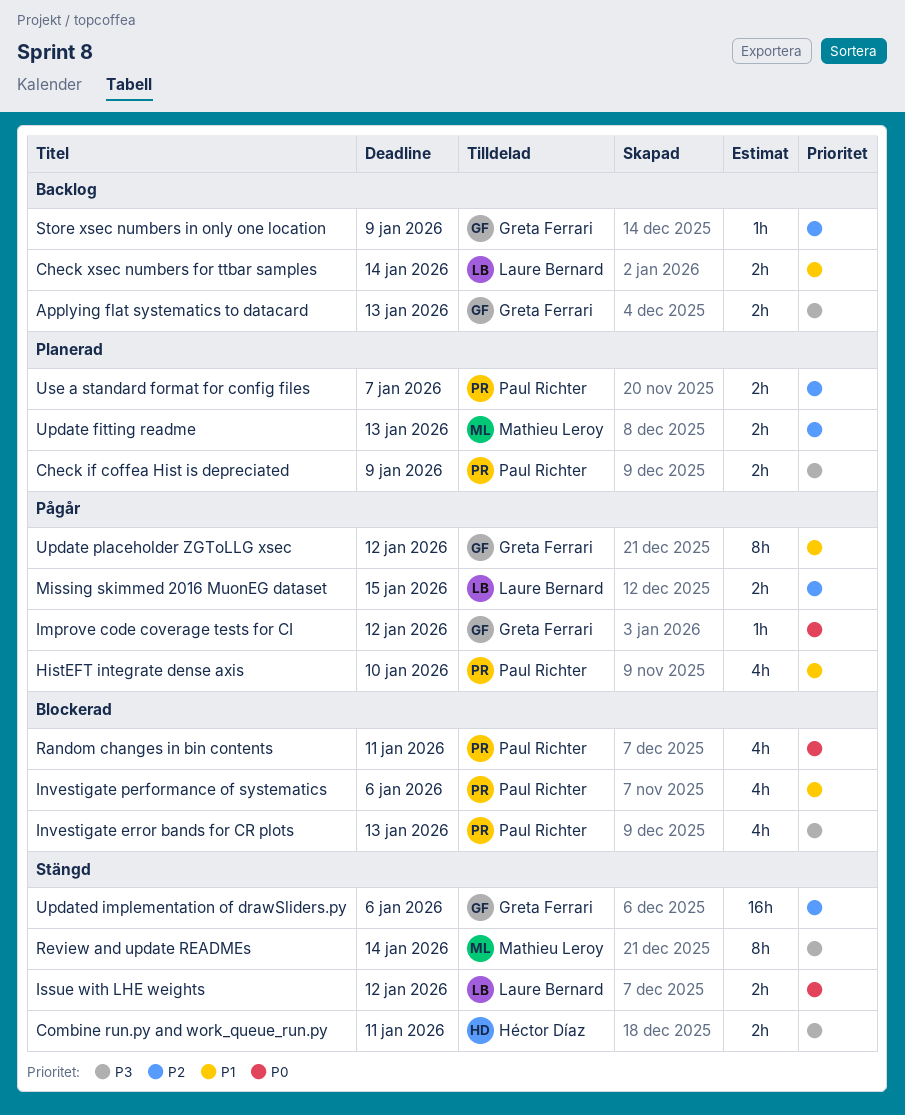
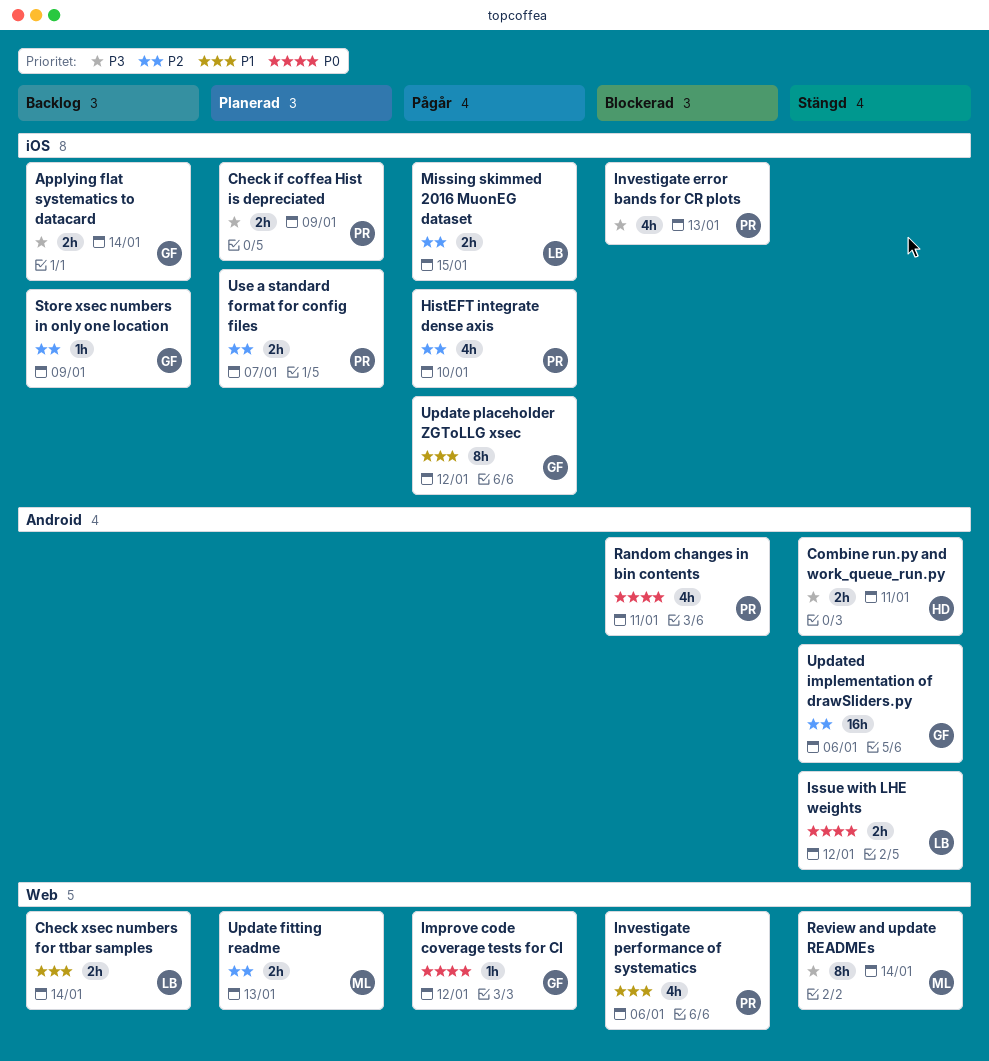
Applying flat systematics to datacard, due: Jan 13 -> Jan 14
HistEFT integrate dense axis, priority: P1 -> P2

